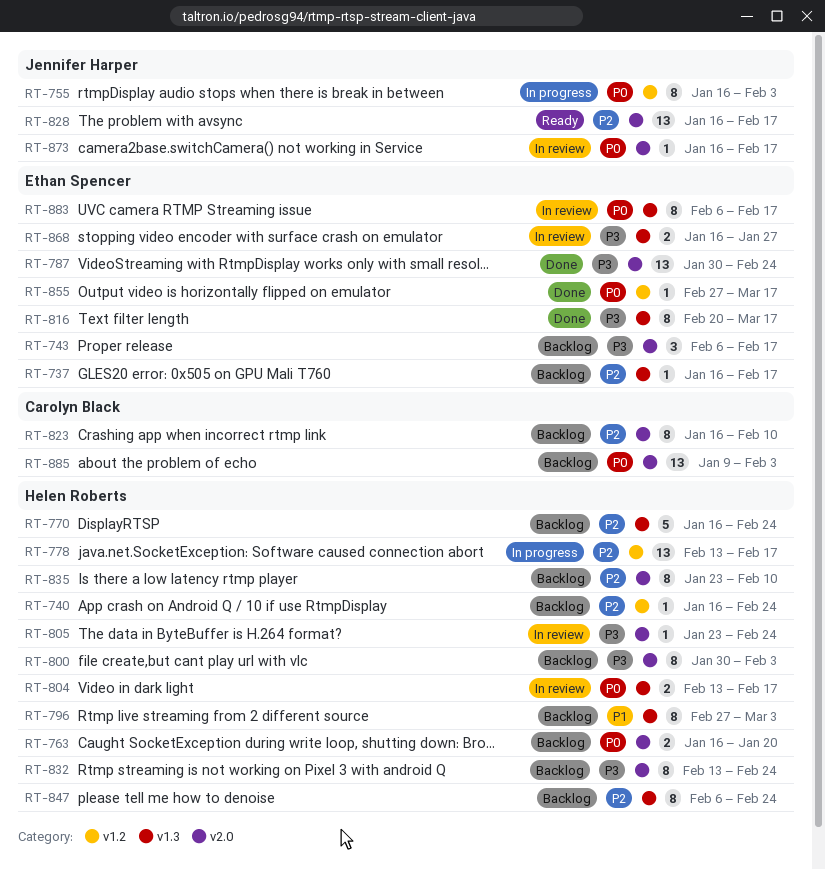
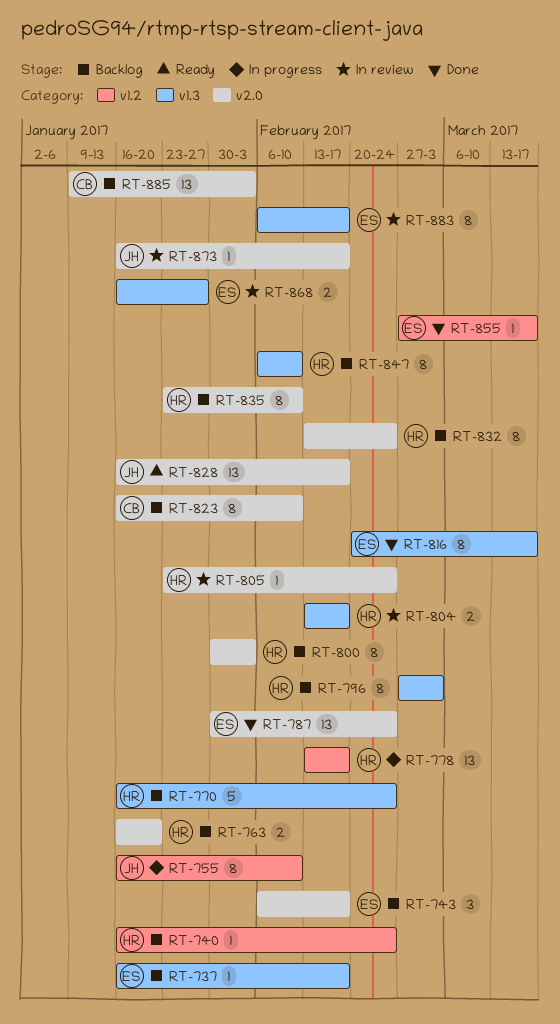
RT-755, due: Feb 3 -> Feb 10
RT-847, due: Feb 24 -> Feb 10

